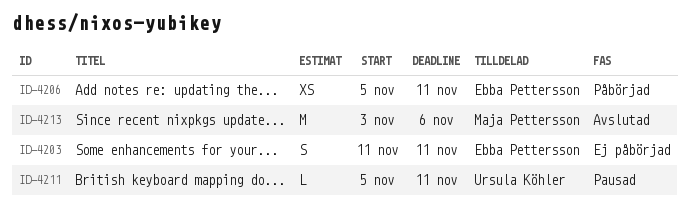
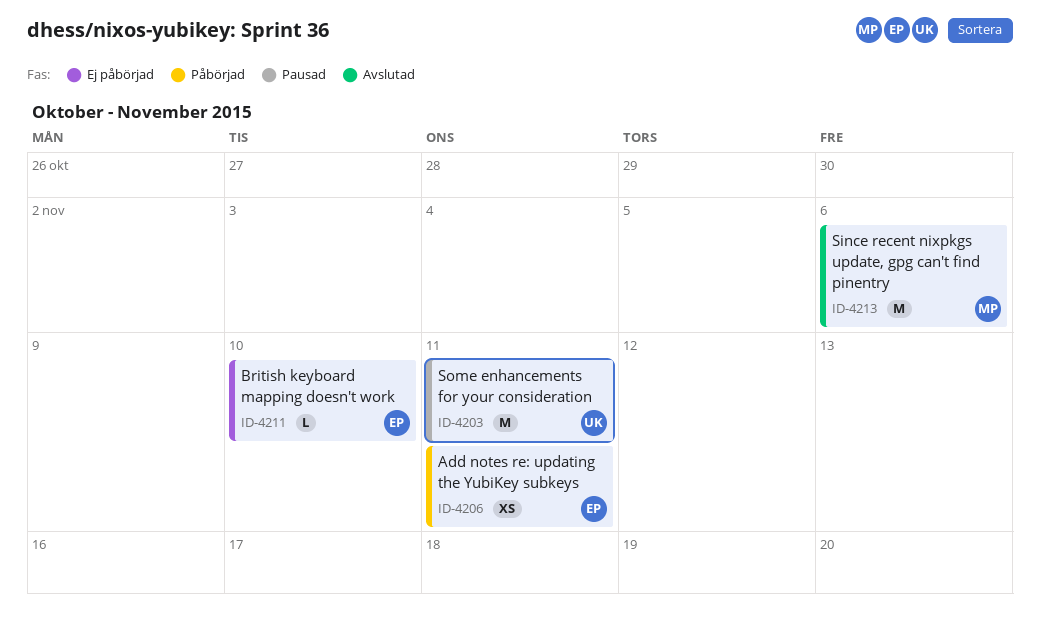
ID-4203, status: Ej påbörjad -> Pausad
ID-4203, owner: Ebba Pettersson -> Ursula Köhler
ID-4203, estimate: S -> M
ID-4211, status: Pausad -> Ej påbörjad
ID-4211, owner: Ursula Köhler -> Ebba Pettersson
ID-4211, due: Nov 11 -> Nov 10

